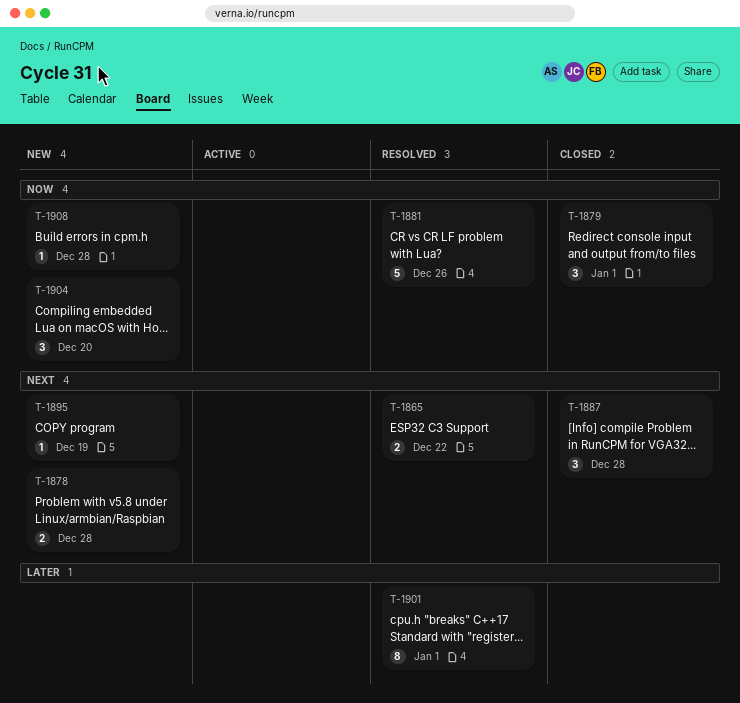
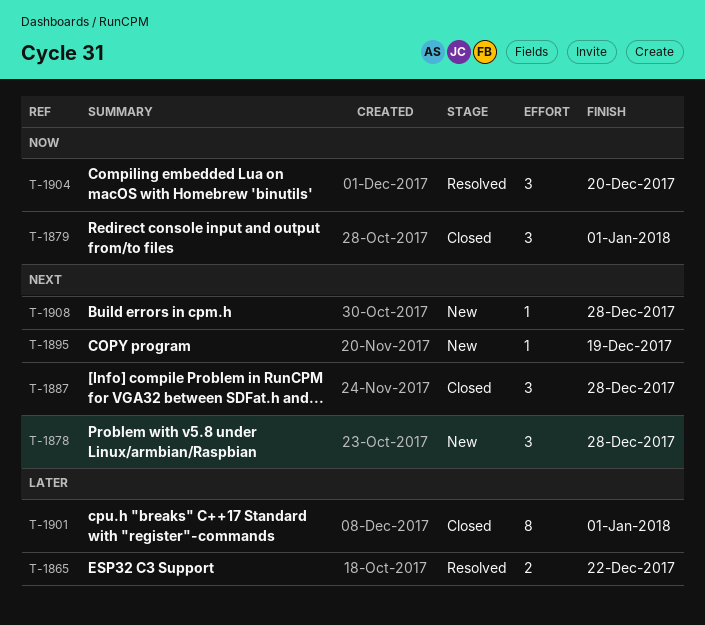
T-1865, priority: Next -> Later
T-1878, estimate: 2 -> 3
T-1881: present -> none
T-1901, status: Resolved -> Closed
T-1904, status: New -> Resolved
T-1908, priority: Now -> Next

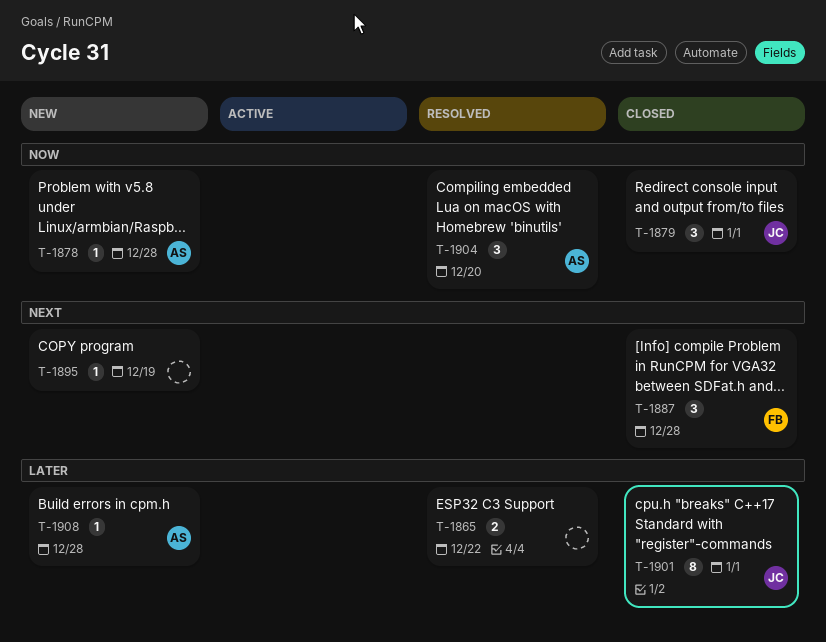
T-1878, priority: Next -> Now
T-1878, estimate: 3 -> 1
T-1908, priority: Next -> Later

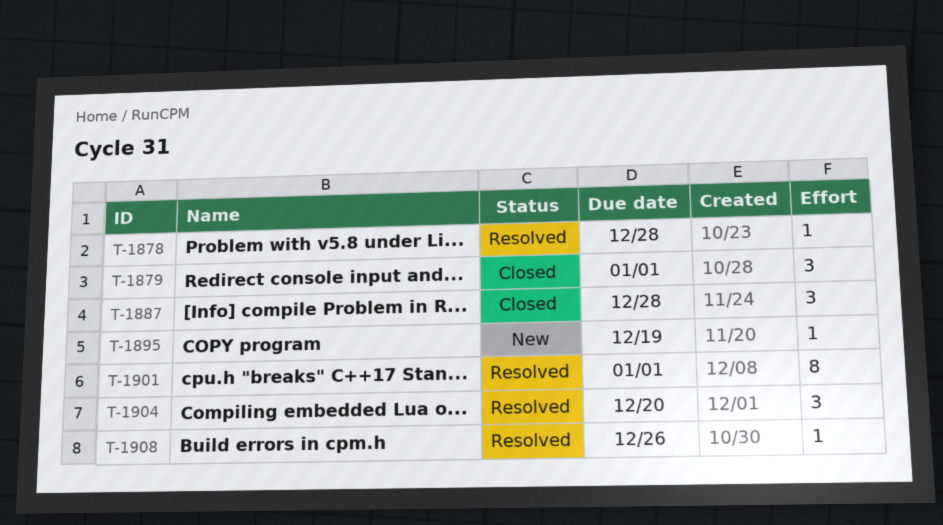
T-1865: present -> none
T-1878, status: New -> Resolved
T-1901, status: Closed -> Resolved
T-1908, status: New -> Resolved
T-1908, due: Dec 28 -> Dec 26

